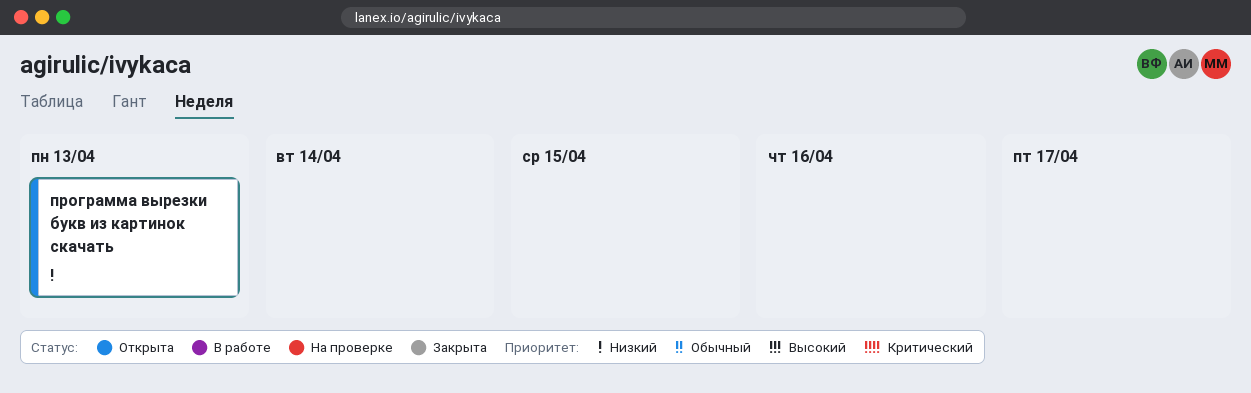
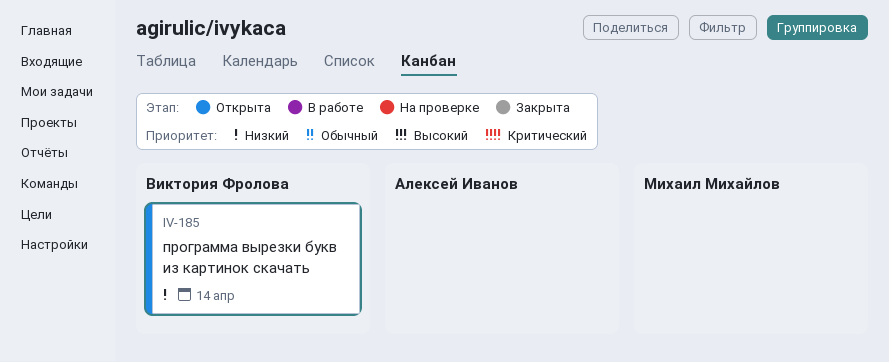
программа вырезки букв из картинок скачать, due: Apr 13 -> Apr 14

